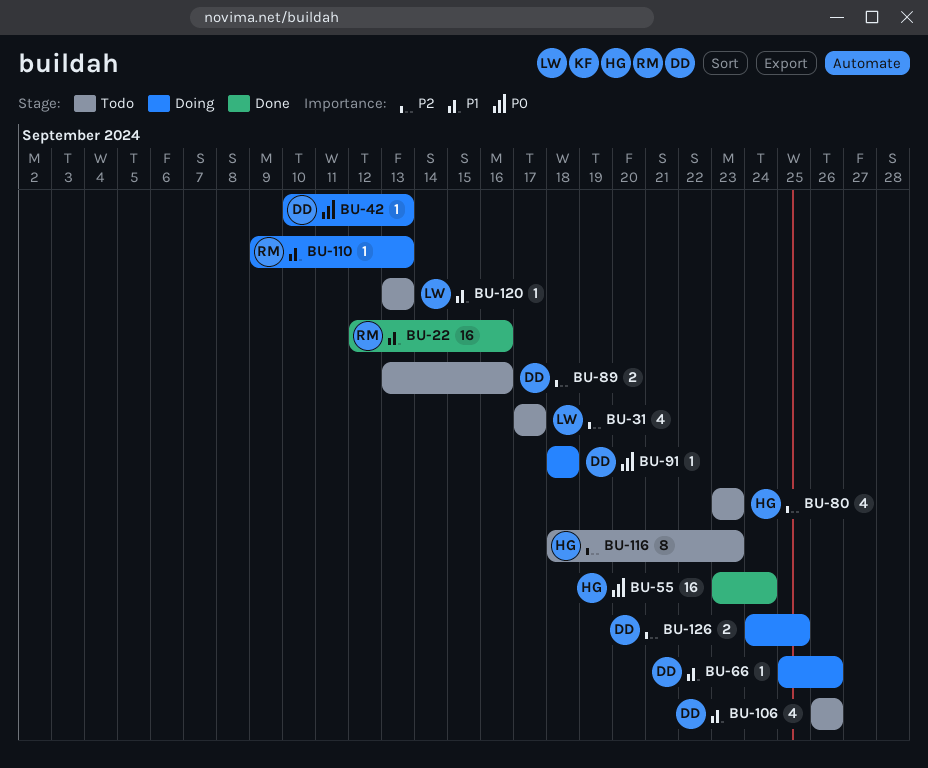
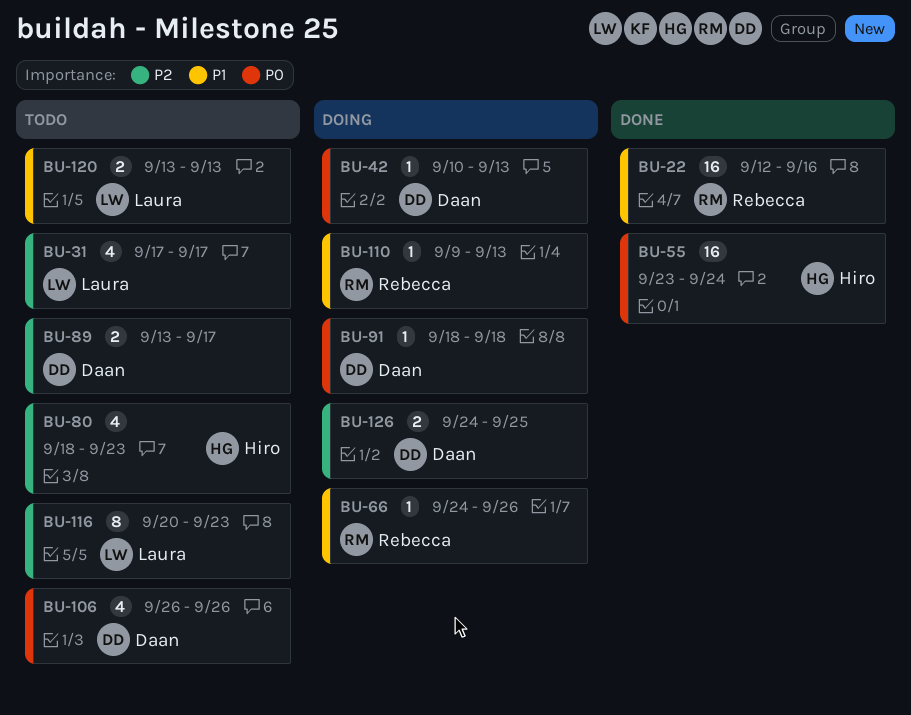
BU-66, owner: Daan -> Rebecca
BU-66, start: Sep 25 -> Sep 24
BU-80, start: Sep 23 -> Sep 18
BU-89, due: Sep 16 -> Sep 17
BU-106, priority: P1 -> P0
BU-116, owner: Hiro -> Laura
BU-116, start: Sep 18 -> Sep 20
BU-120, estimate: 1 -> 2

